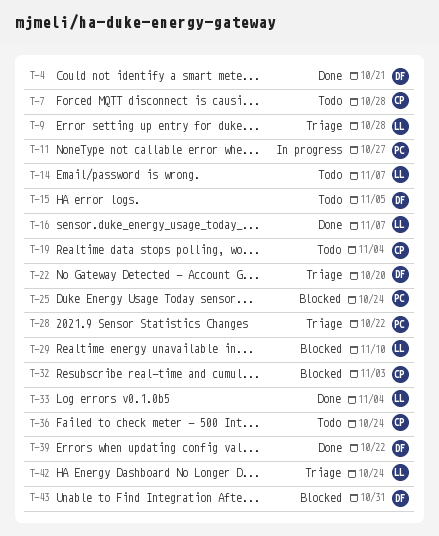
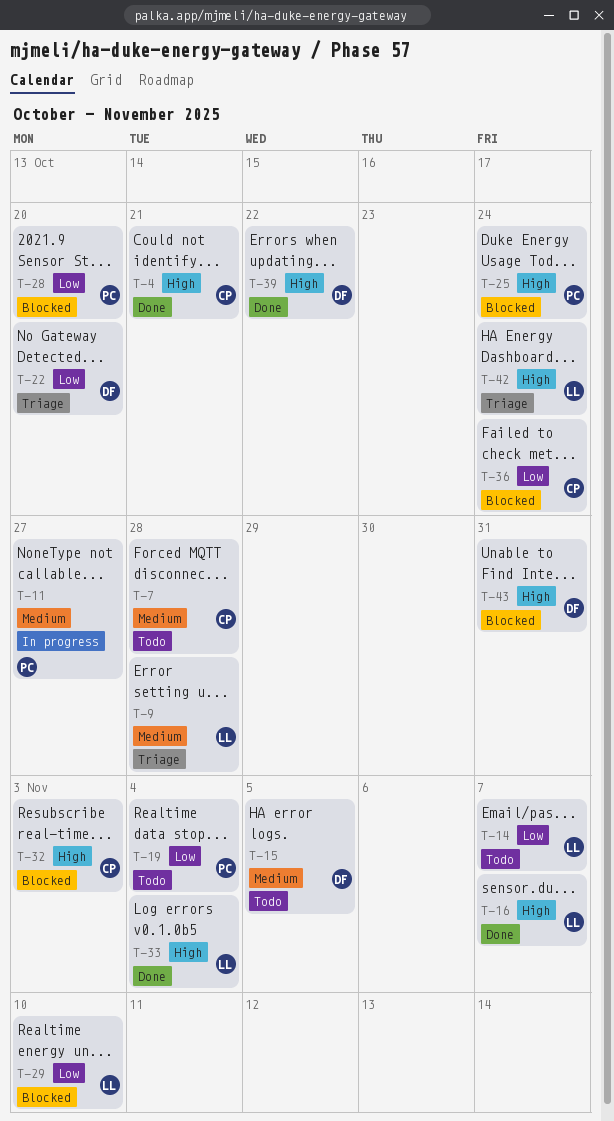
T-4, owner: DF -> CP
T-19, owner: CP -> PC
T-28, status: Triage -> Blocked
T-28, due: Oct 22 -> Oct 20
T-36, status: Todo -> Blocked

